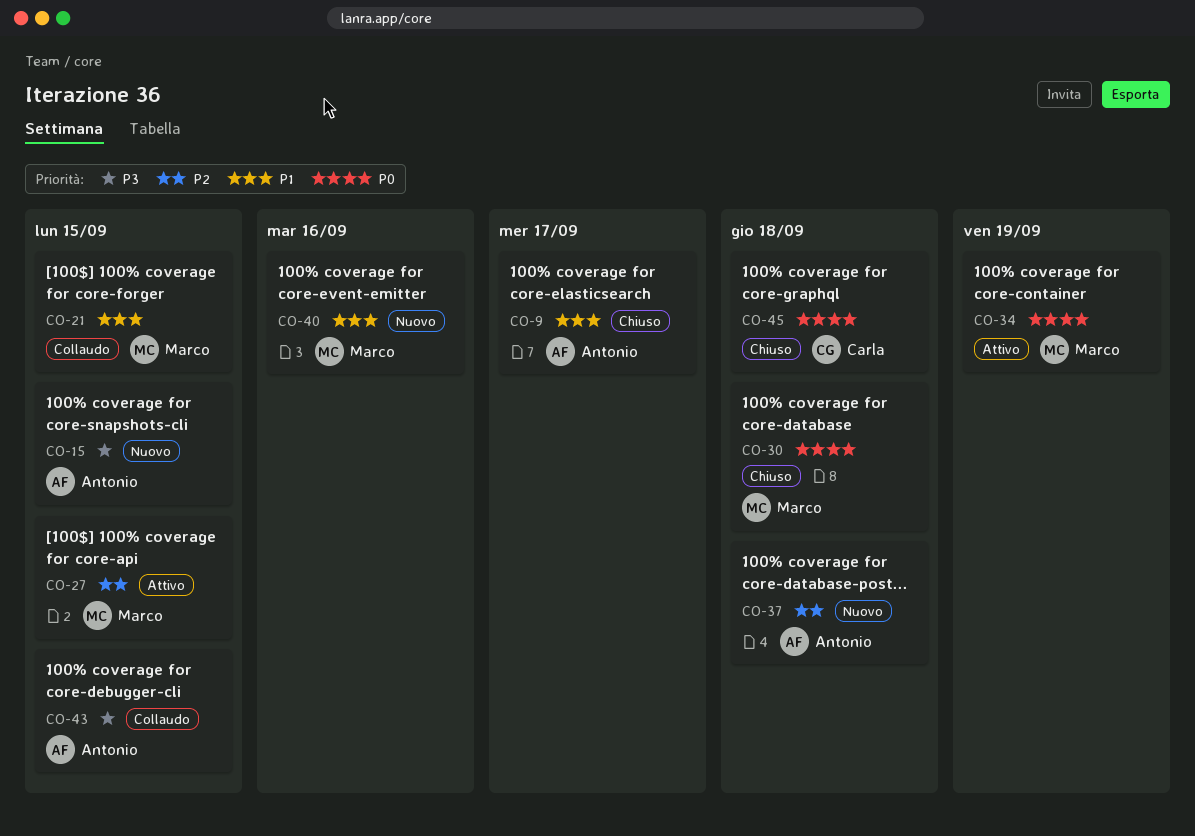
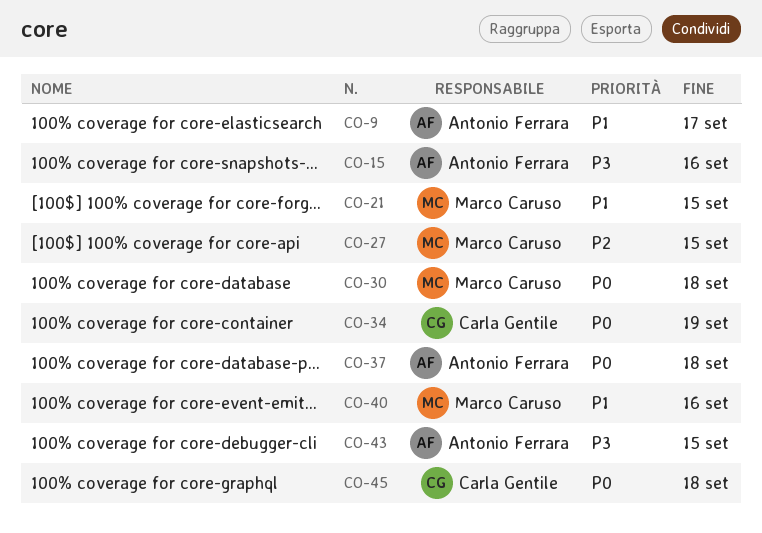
CO-15, due: Sep 15 -> Sep 16
CO-34, owner: Marco Caruso -> Carla Gentile
CO-37, priority: P2 -> P0

